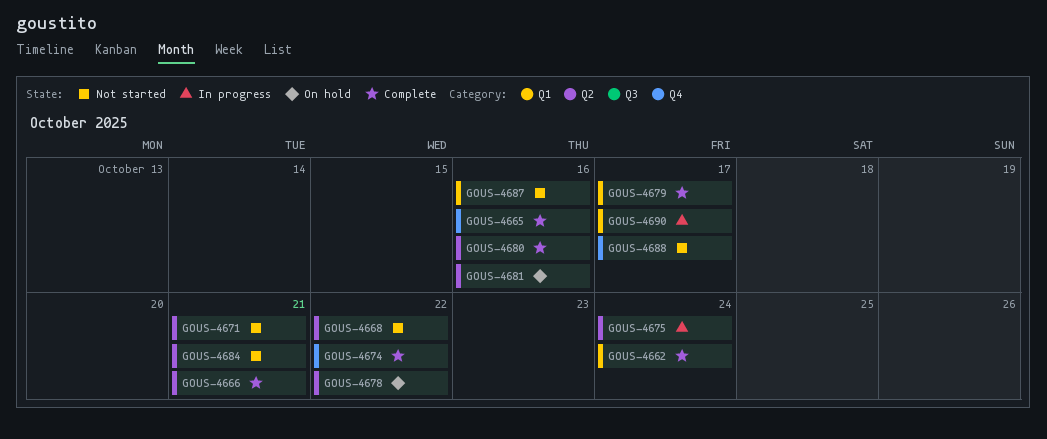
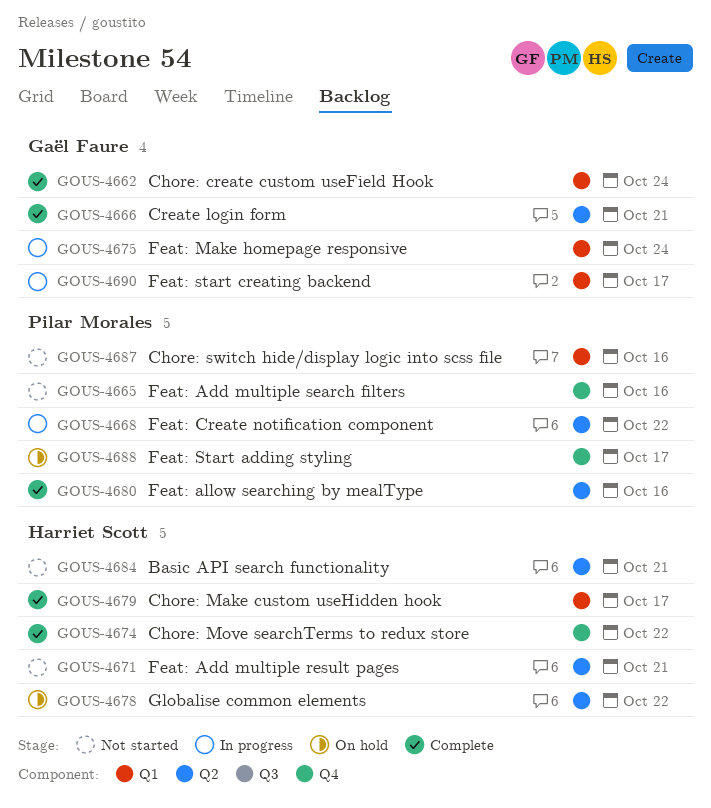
GOUS-4665, status: Complete -> Not started
GOUS-4668, status: Not started -> In progress
GOUS-4675, label: Q2 -> Q1
GOUS-4681: present -> none
GOUS-4688, status: Not started -> On hold

